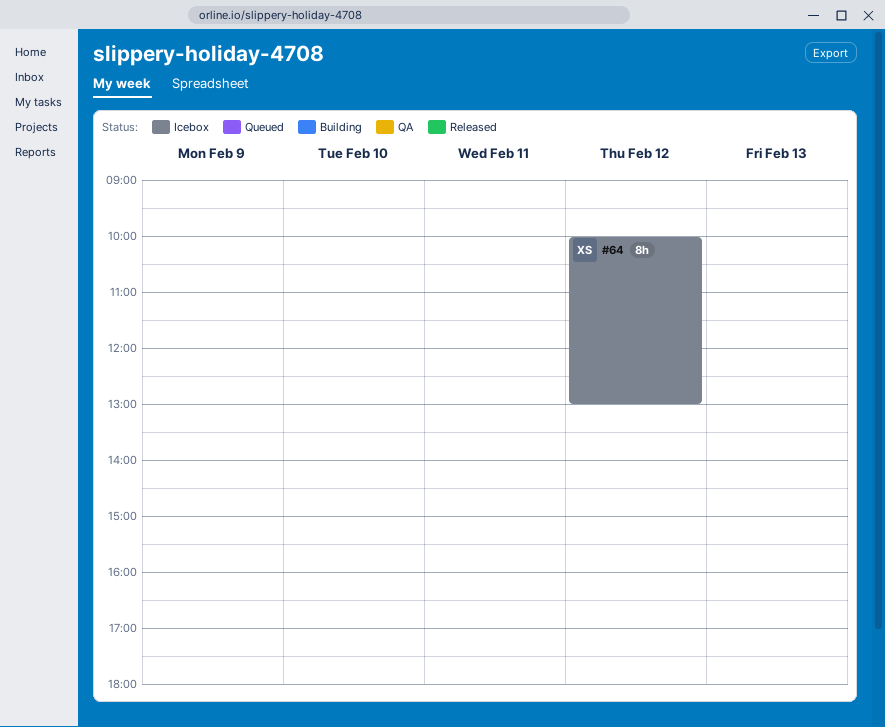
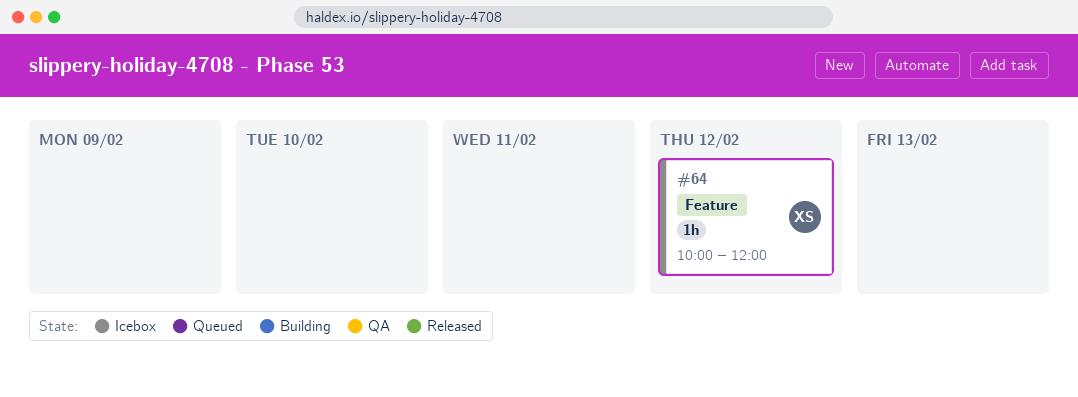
#64, estimate: 8h -> 1h
#64, ends: 13:00 -> 12:00

